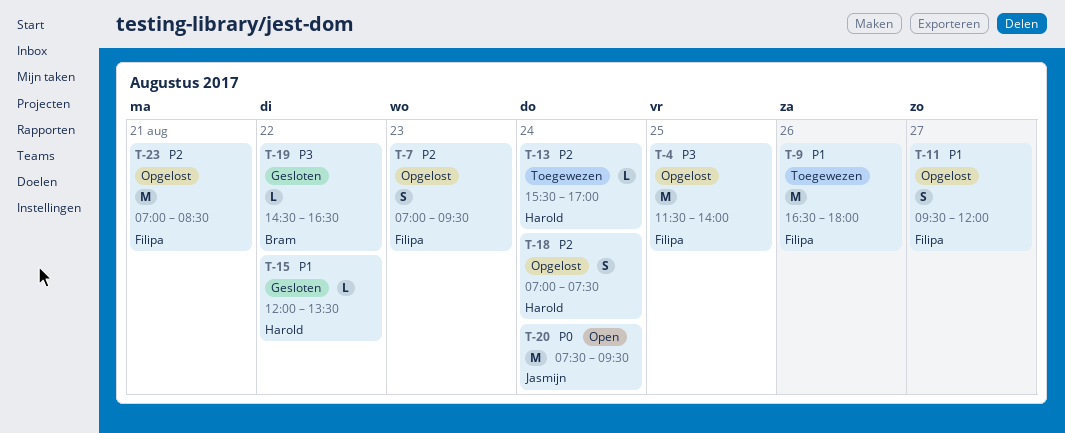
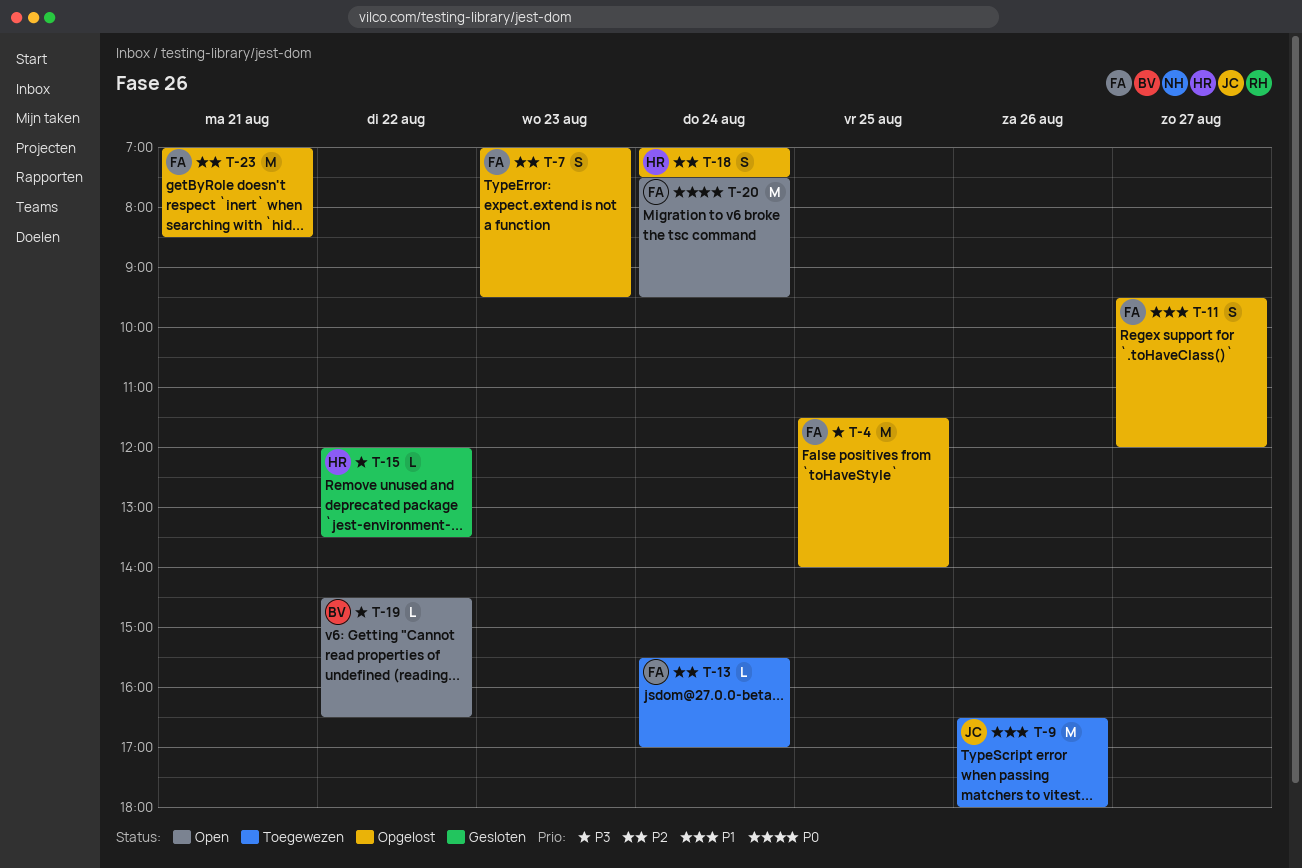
T-9, owner: Filipa -> Jasmijn
T-13, owner: Harold -> Filipa
T-15, priority: P1 -> P3
T-19, status: Gesloten -> Open
T-20, owner: Jasmijn -> Filipa

